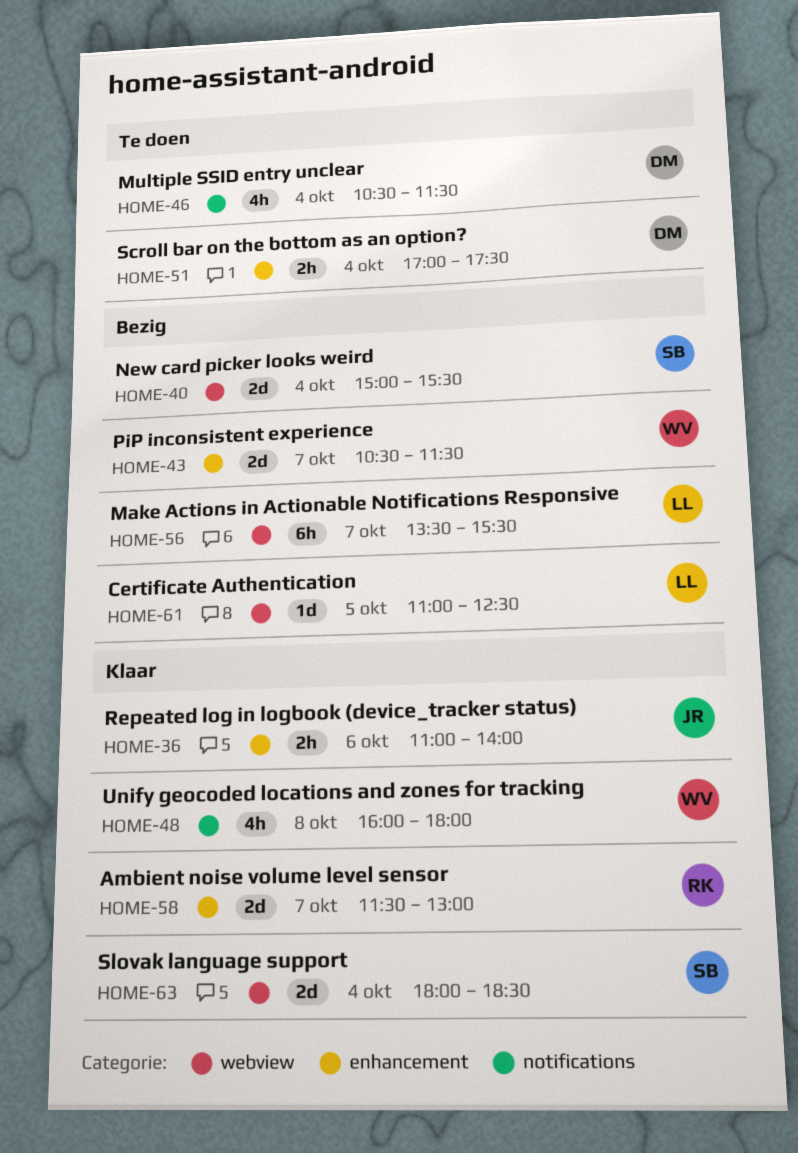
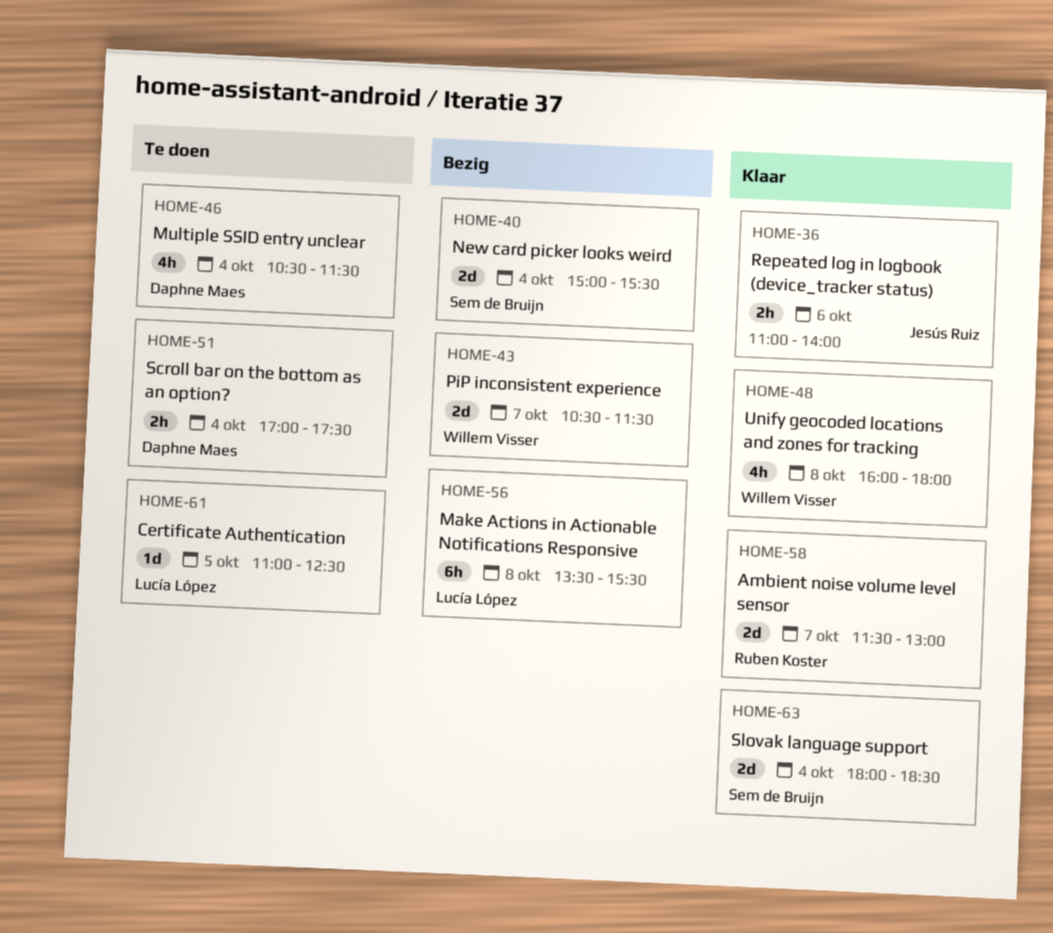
HOME-56, day: Oct 7 -> Oct 8
HOME-61, status: Bezig -> Te doen

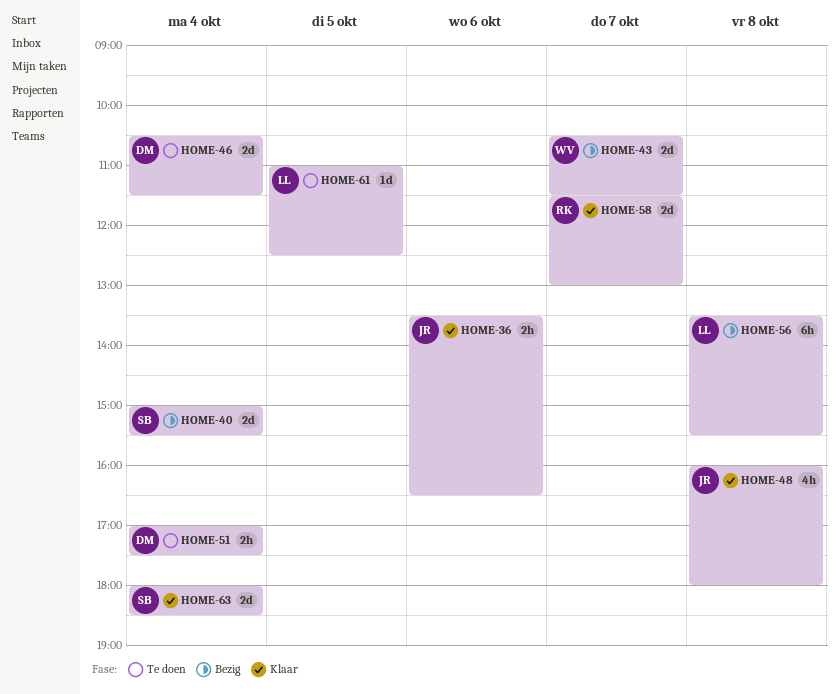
HOME-36, begins: 11:00 -> 13:30
HOME-36, ends: 14:00 -> 16:30
HOME-46, estimate: 4h -> 2d
HOME-48, owner: Willem Visser -> Jesús Ruiz

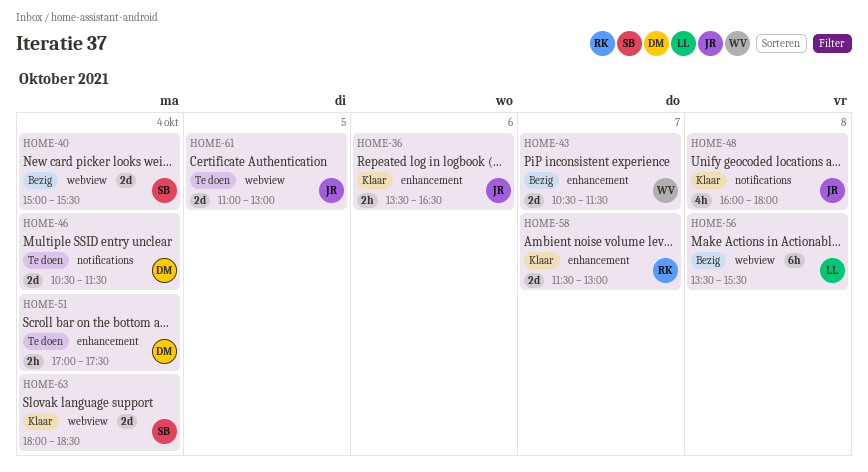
HOME-61, owner: LL -> JR
HOME-61, estimate: 1d -> 2d
HOME-61, ends: 12:30 -> 13:00

